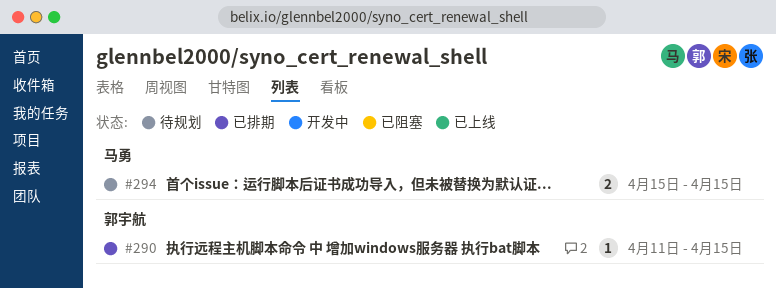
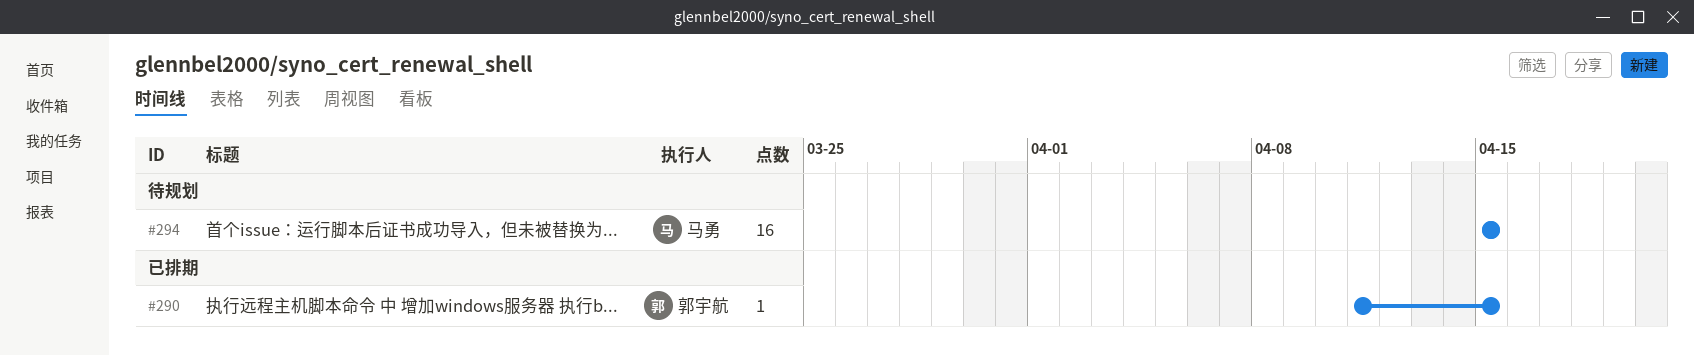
#294, estimate: 2 -> 16

